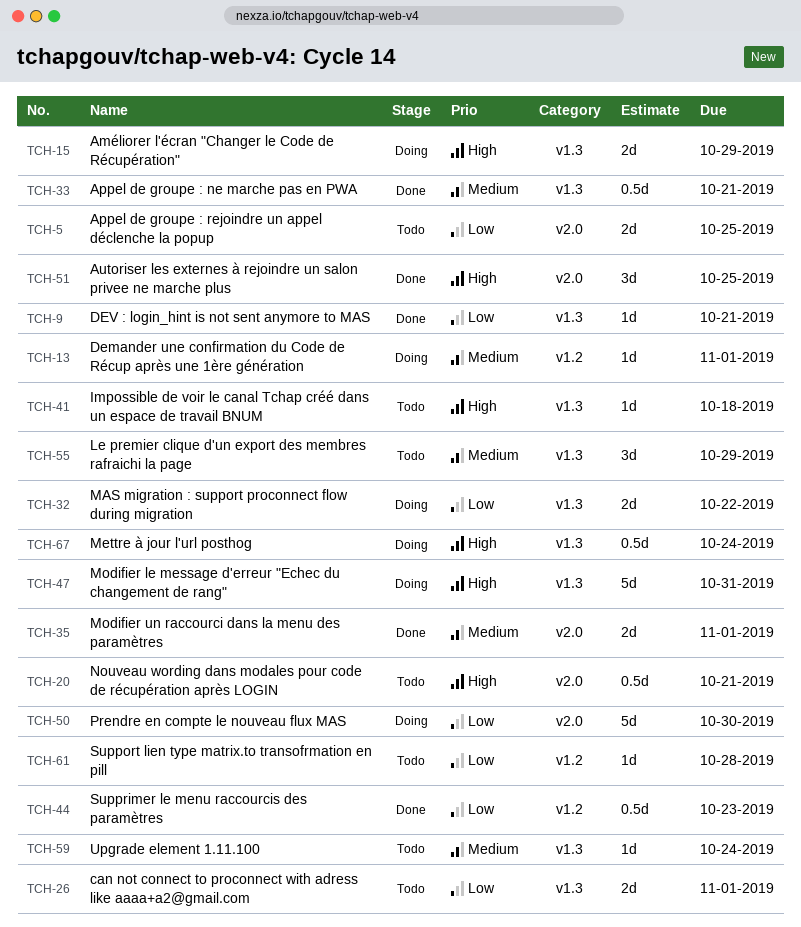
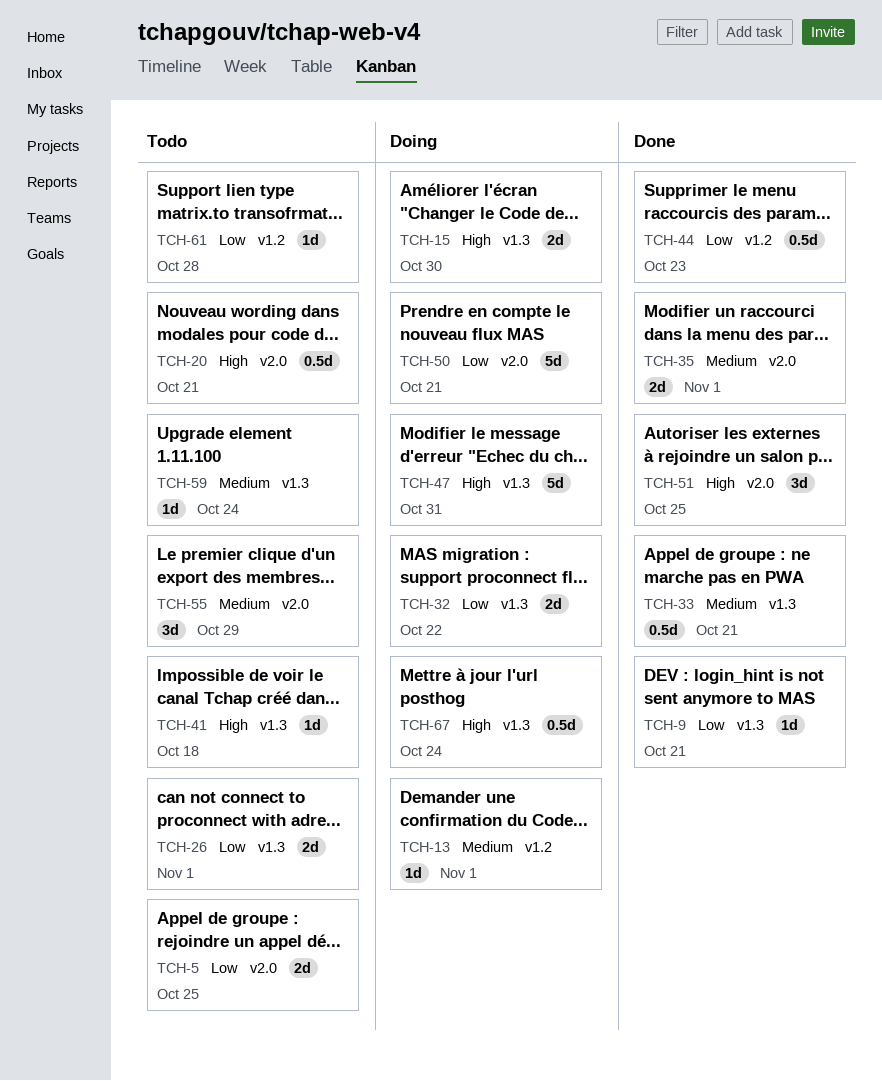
TCH-15, due: Oct 29 -> Oct 30
TCH-50, due: Oct 30 -> Oct 21
TCH-55, label: v1.3 -> v2.0

